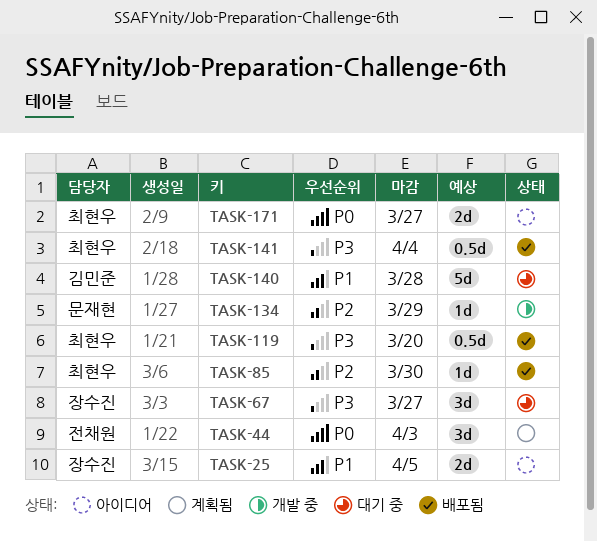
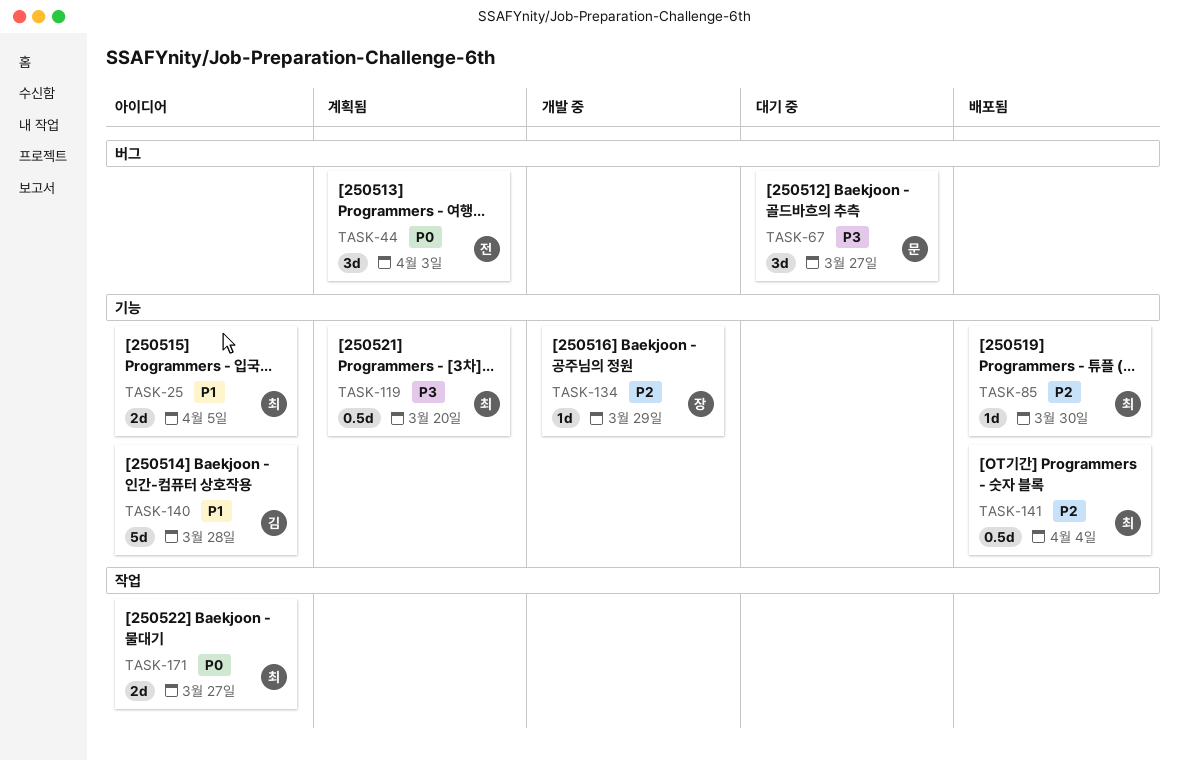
TASK-25, owner: 장수진 -> 최현우
TASK-67, owner: 장수진 -> 문재현
TASK-119, status: 배포됨 -> 계획됨
TASK-134, owner: 문재현 -> 장수진
TASK-140, status: 대기 중 -> 아이디어
TASK-141, priority: P3 -> P2

